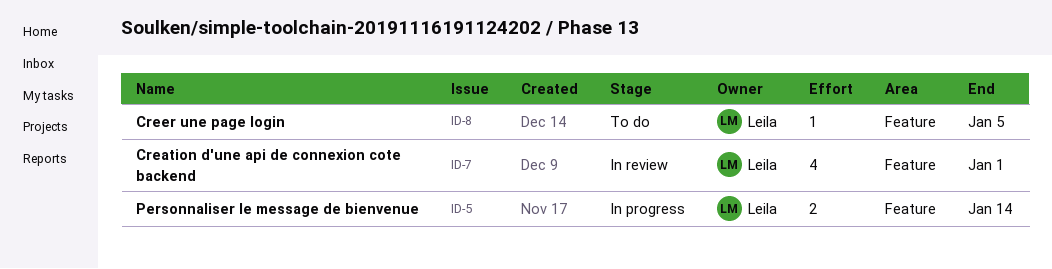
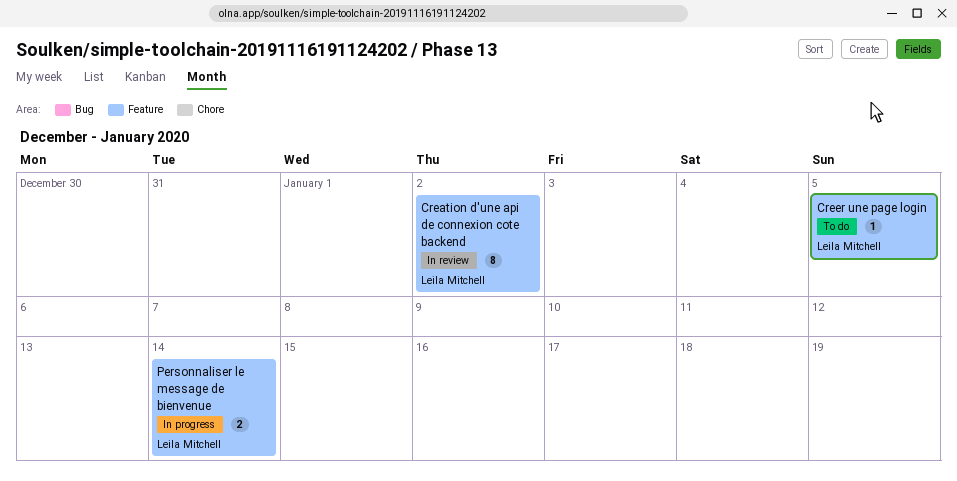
Creation d'une api de connexion cote backend, estimate: 4 -> 8
Creation d'une api de connexion cote backend, due: Jan 1 -> Jan 2

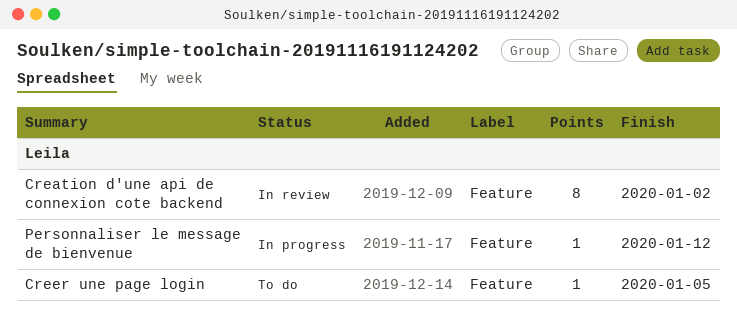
Personnaliser le message de bienvenue, estimate: 2 -> 1
Personnaliser le message de bienvenue, due: Jan 14 -> Jan 12

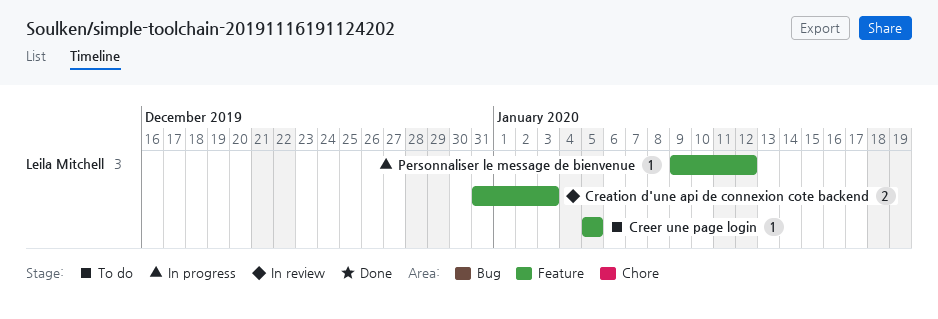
Creation d'une api de connexion cote backend, estimate: 8 -> 2
Creation d'une api de connexion cote backend, due: Jan 2 -> Jan 3

